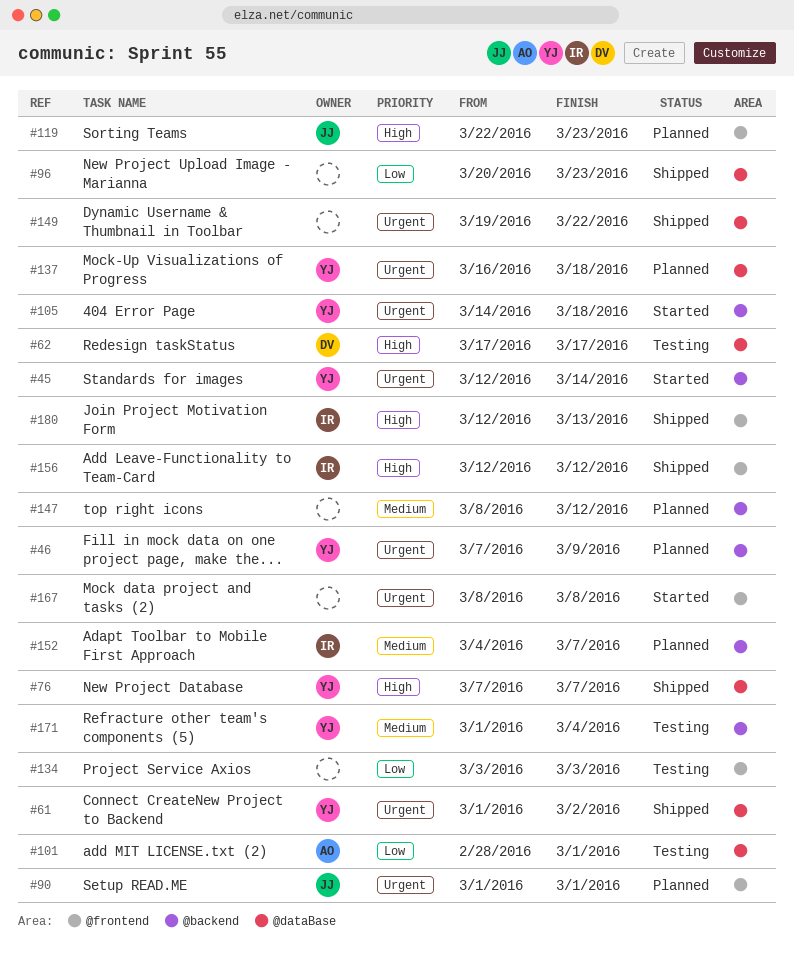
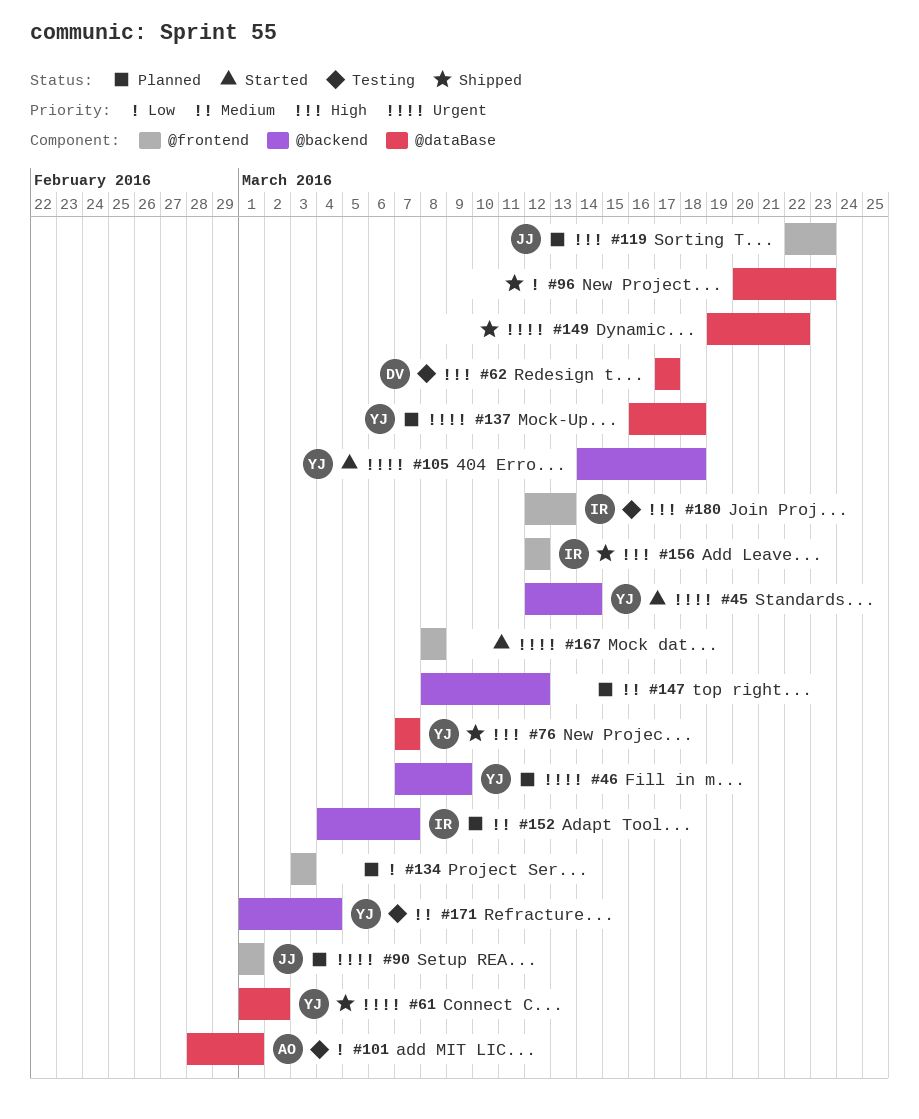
#134, status: Testing -> Planned
#180, status: Shipped -> Testing

